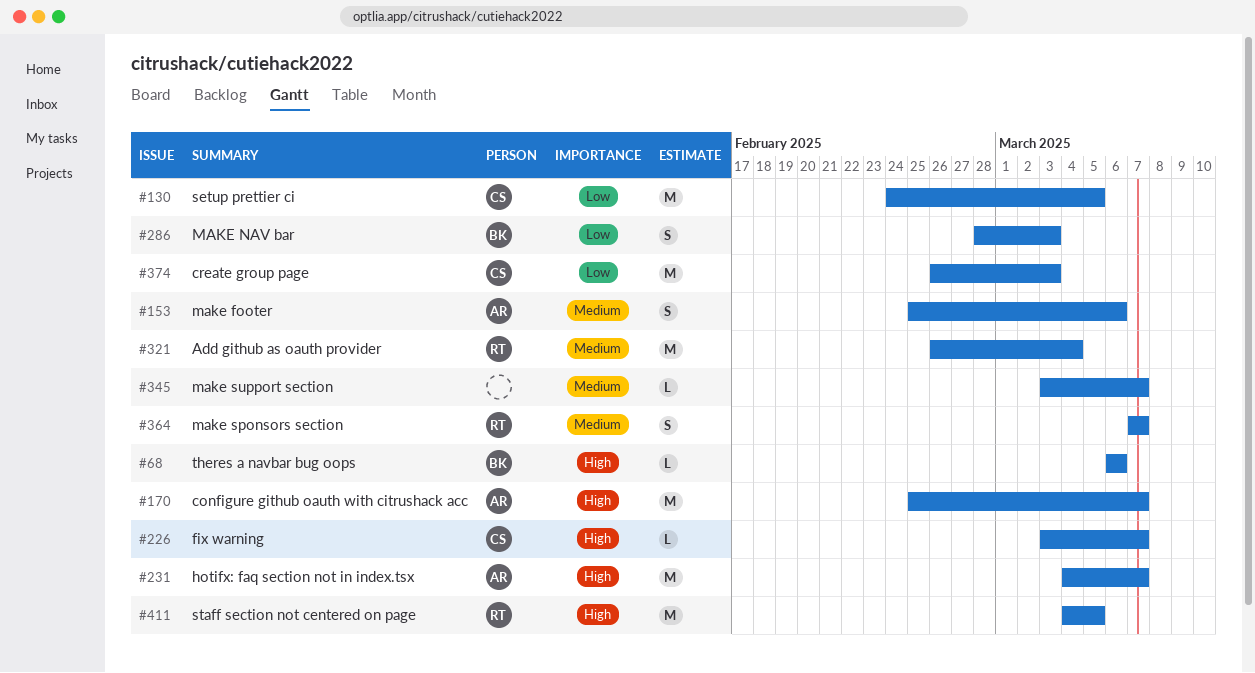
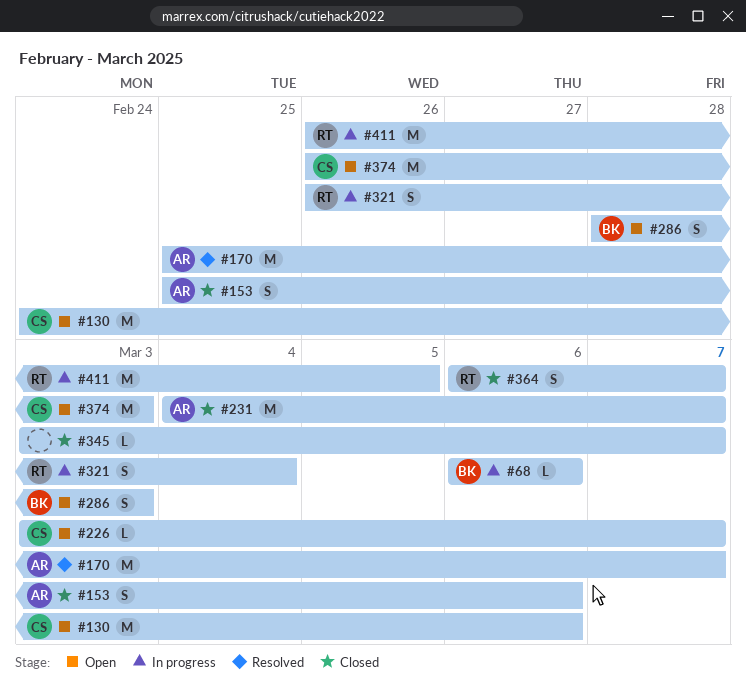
#130, due: Mar 5 -> Mar 6
#321, estimate: M -> S
#364, start: Mar 7 -> Mar 6
#411, start: Mar 4 -> Feb 26

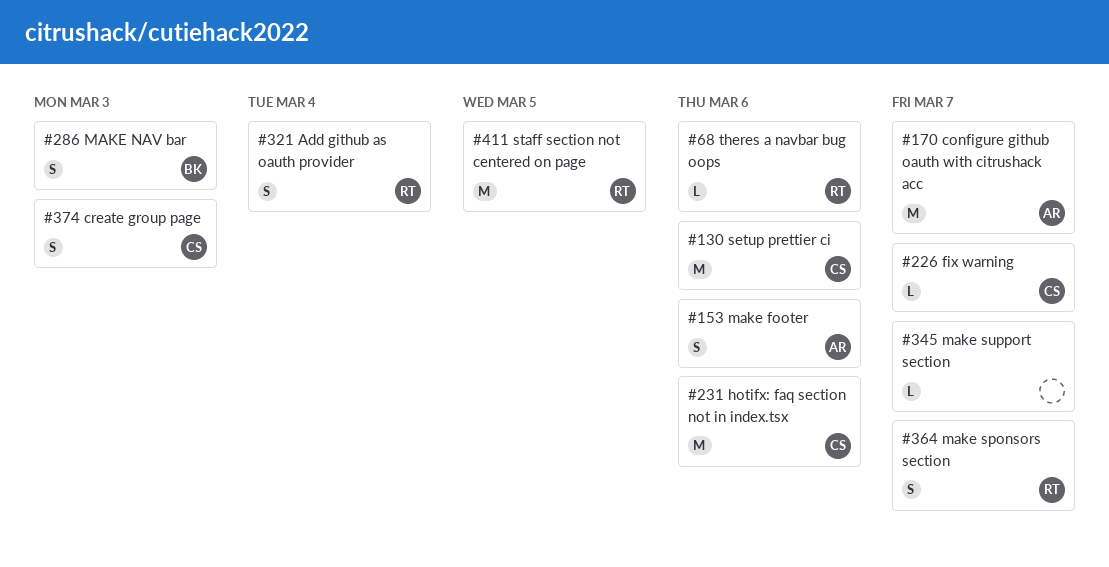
#68, owner: BK -> RT
#231, owner: AR -> CS
#231, due: Mar 7 -> Mar 6
#374, estimate: M -> S

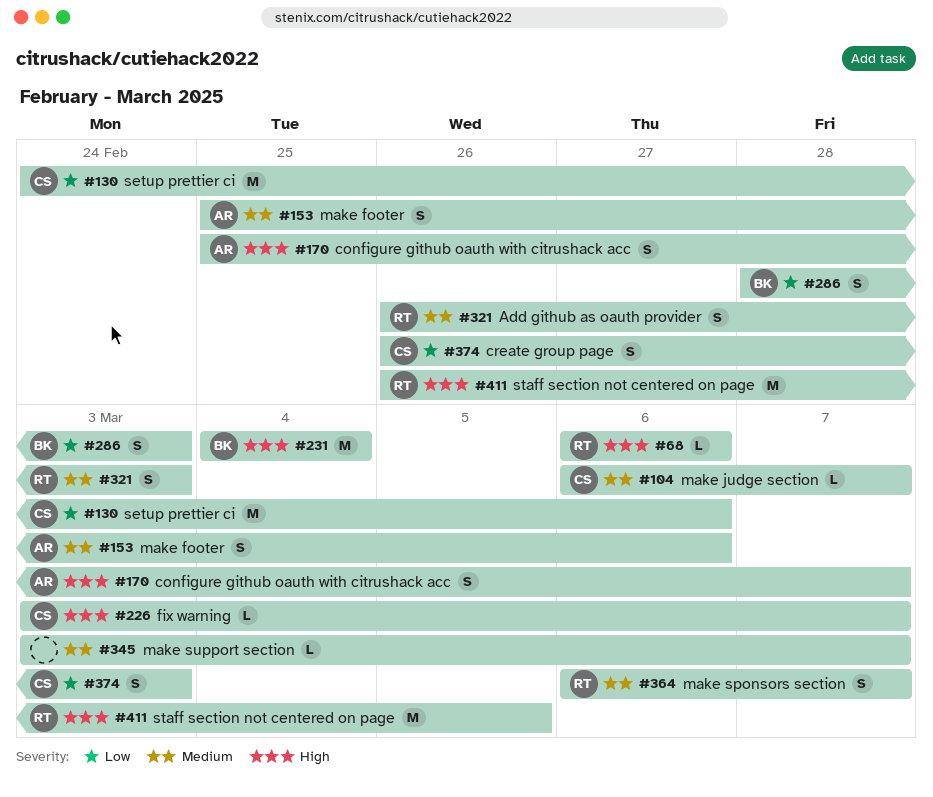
#104: none -> present
#170, estimate: M -> S
#231, owner: CS -> BK
#231, due: Mar 6 -> Mar 4
#321, due: Mar 4 -> Mar 3

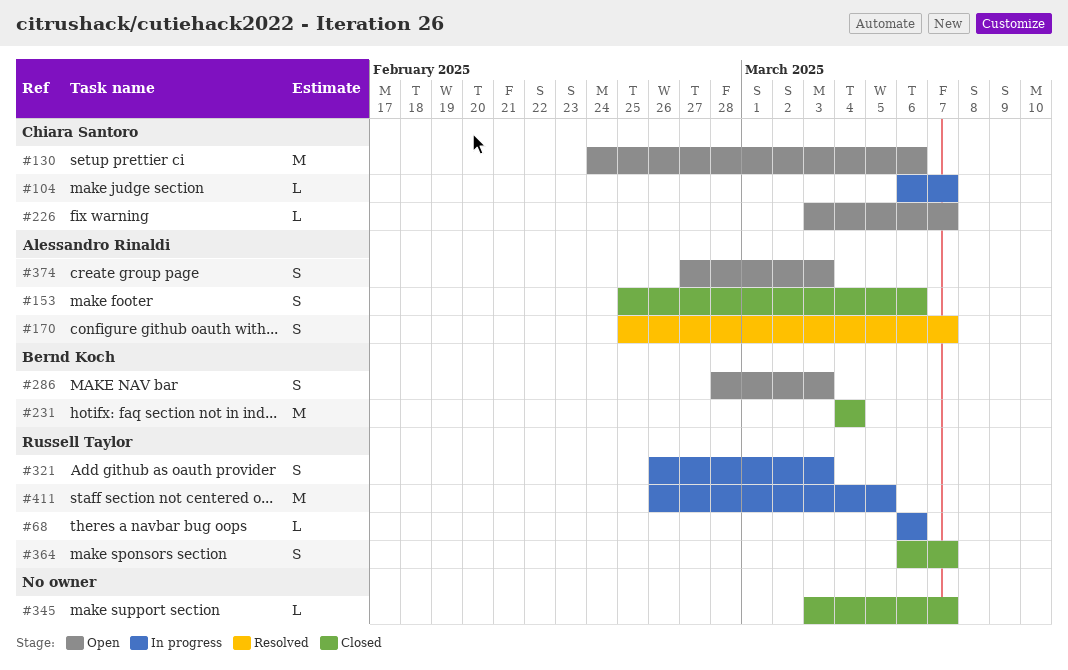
#374, owner: Chiara Santoro -> Alessandro Rinaldi
#374, start: Feb 26 -> Feb 27

